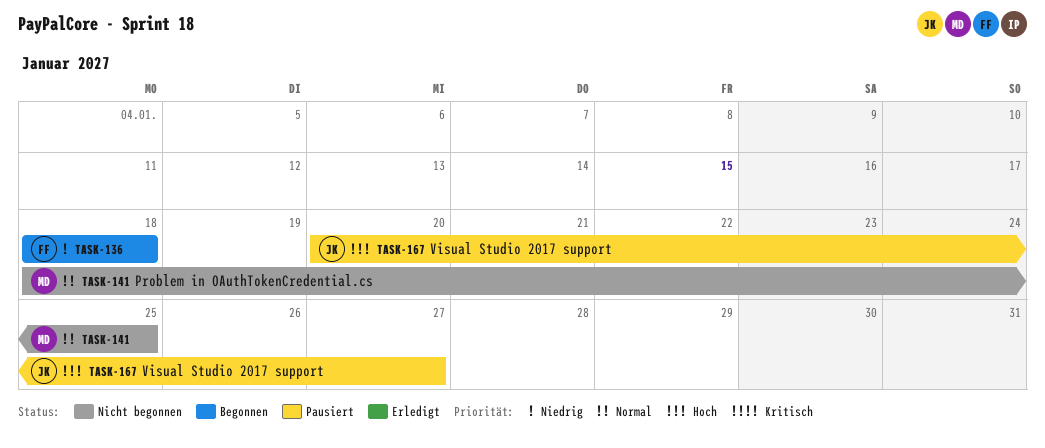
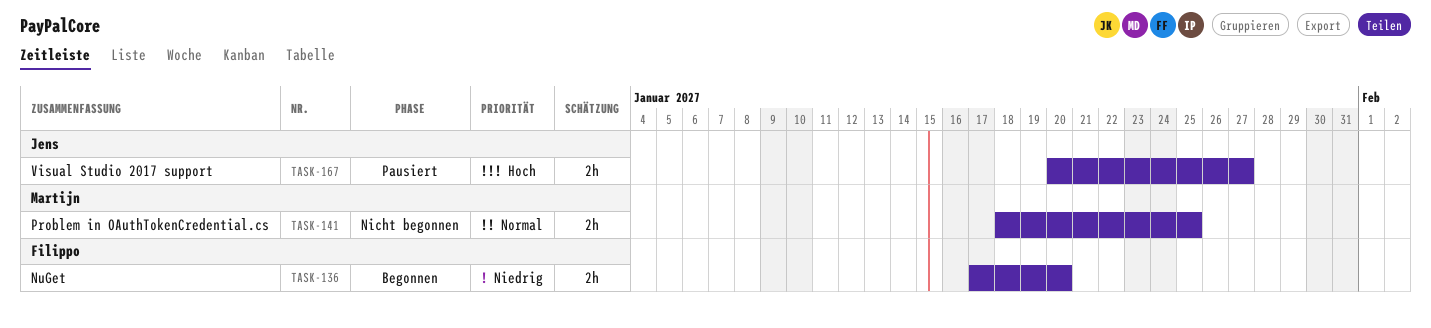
TASK-136, start: Jan 18 -> Jan 17
TASK-136, due: Jan 18 -> Jan 20

